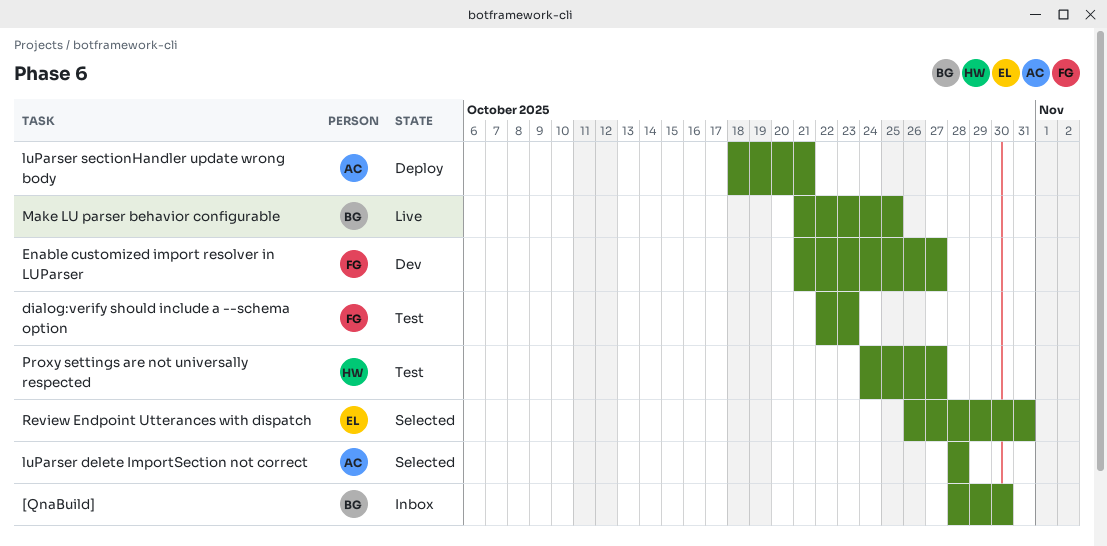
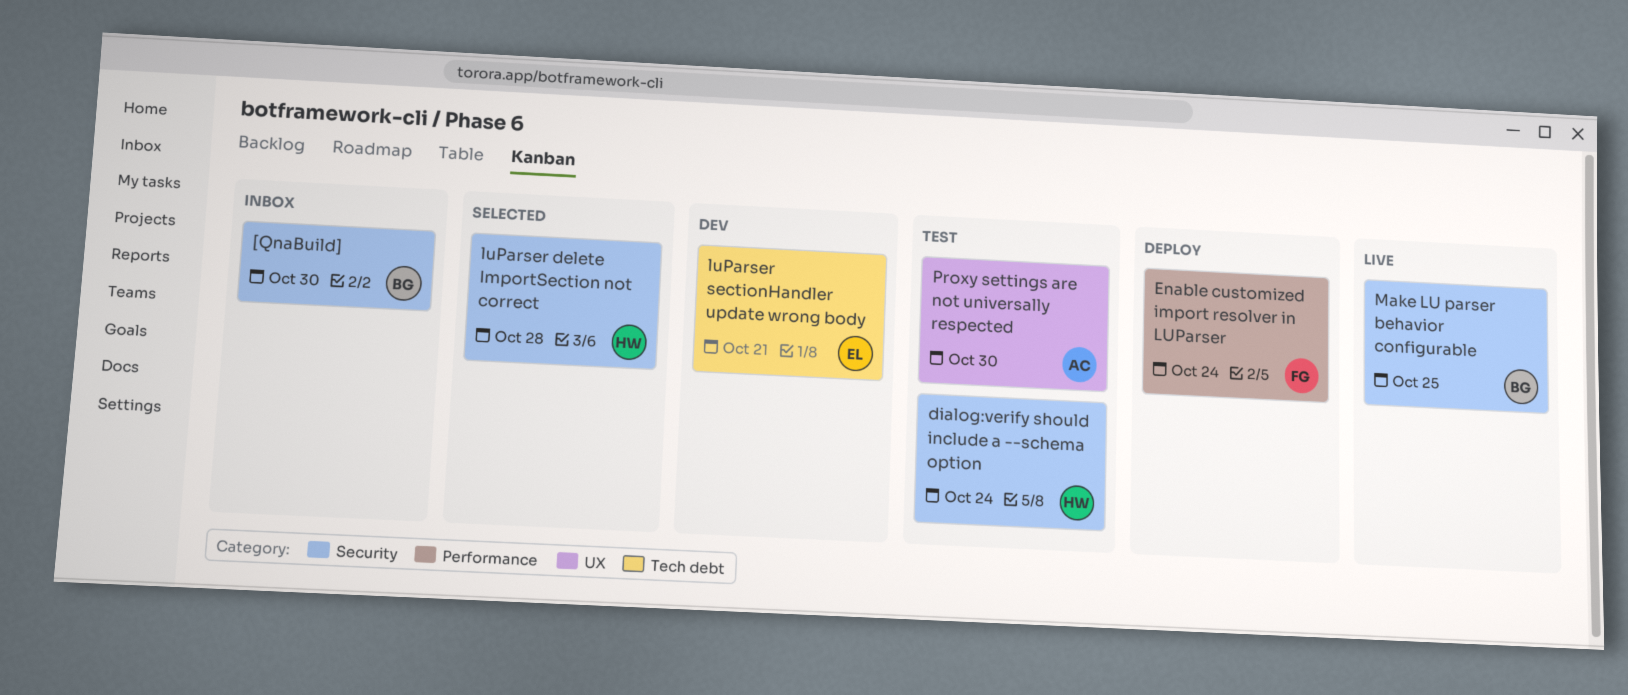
dialog:verify should include a --schema option, owner: FG -> HW
dialog:verify should include a --schema option, due: Oct 23 -> Oct 24
Enable customized import resolver in LUParser, status: Dev -> Deploy
Enable customized import resolver in LUParser, due: Oct 27 -> Oct 24
luParser delete ImportSection not correct, owner: AC -> HW
luParser sectionHandler update wrong body, status: Deploy -> Dev
luParser sectionHandler update wrong body, owner: AC -> EL
Proxy settings are not universally respected, owner: HW -> AC
Proxy settings are not universally respected, due: Oct 27 -> Oct 30
Review Endpoint Utterances with dispatch: present -> none

